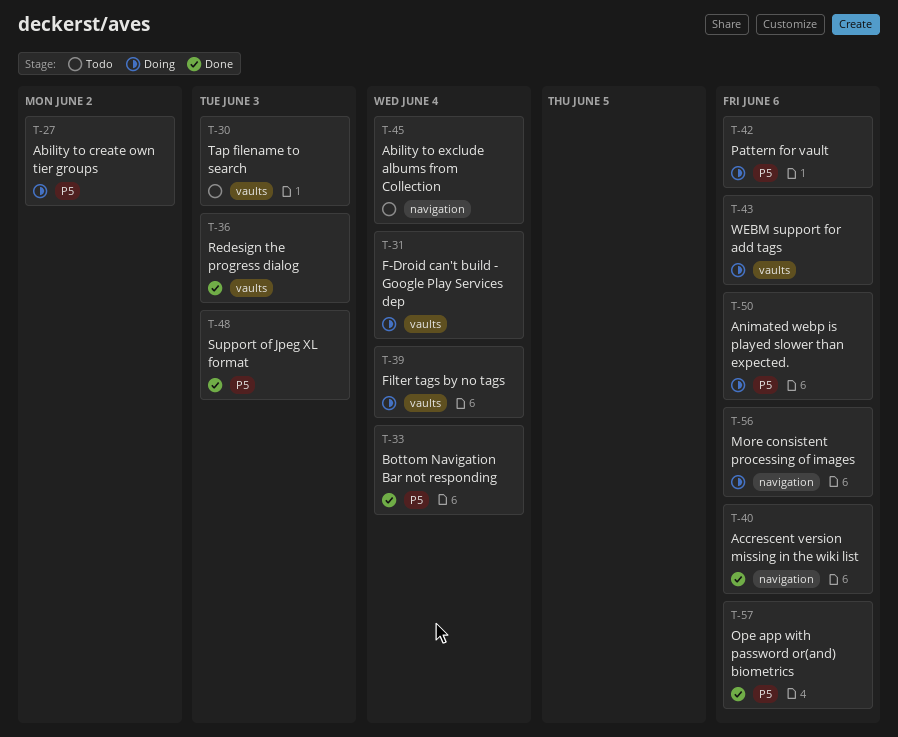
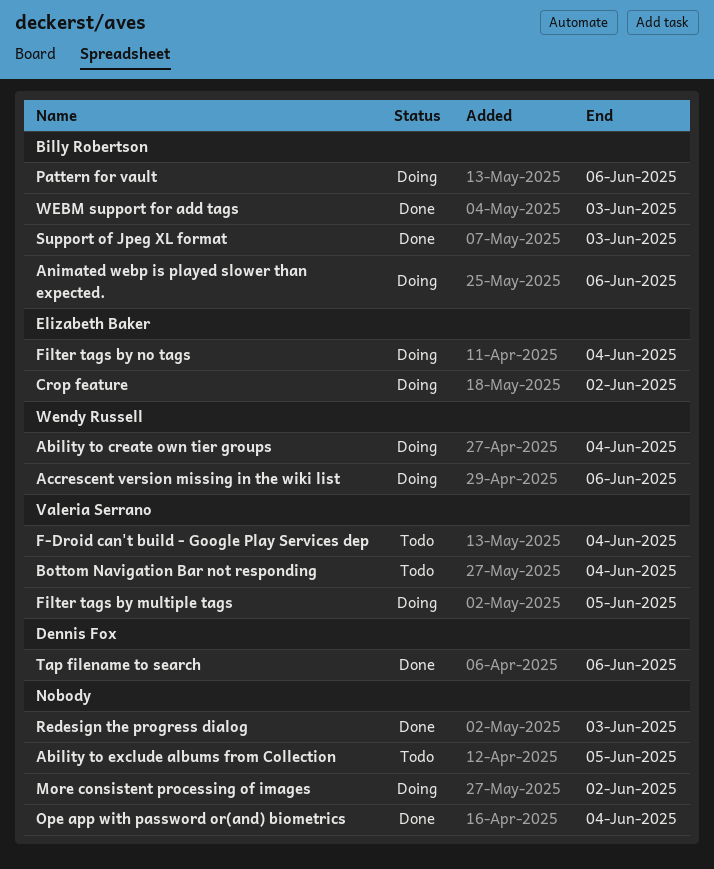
Ability to create own tier groups, due: Jun 2 -> Jun 4
Ability to exclude albums from Collection, due: Jun 4 -> Jun 5
Accrescent version missing in the wiki list, status: Done -> Doing
Bottom Navigation Bar not responding, status: Done -> Todo
Crop feature: none -> present
F-Droid can't build - Google Play Services dep, status: Doing -> Todo
Filter tags by multiple tags: none -> present
More consistent processing of images, due: Jun 6 -> Jun 2
Ope app with password or(and) biometrics, due: Jun 6 -> Jun 4
Tap filename to search, status: Todo -> Done
Tap filename to search, due: Jun 3 -> Jun 6
WEBM support for add tags, status: Doing -> Done
WEBM support for add tags, due: Jun 6 -> Jun 3

